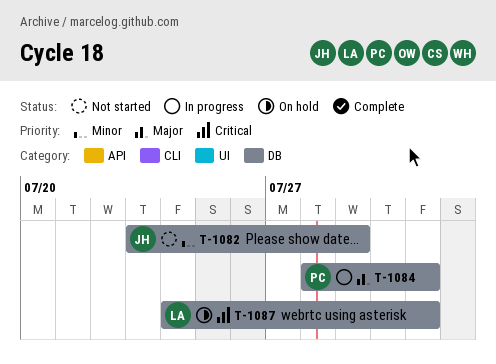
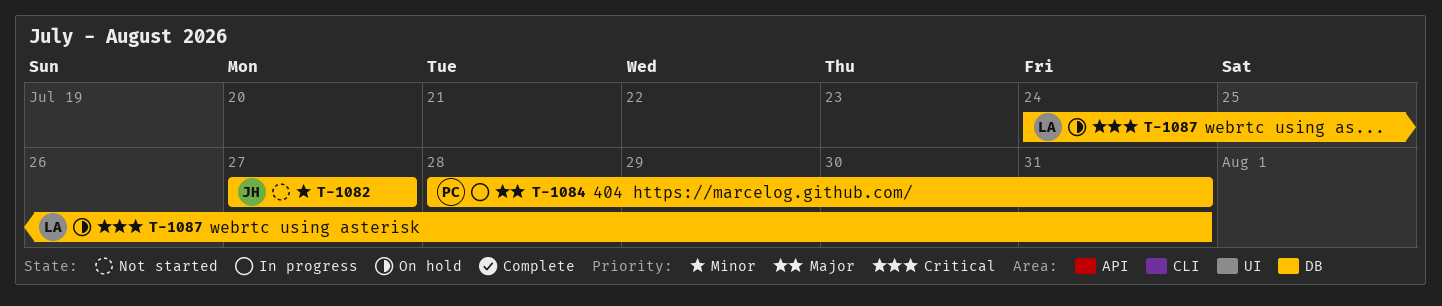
T-1082, start: Jul 23 -> Jul 27
T-1082, due: Jul 29 -> Jul 27

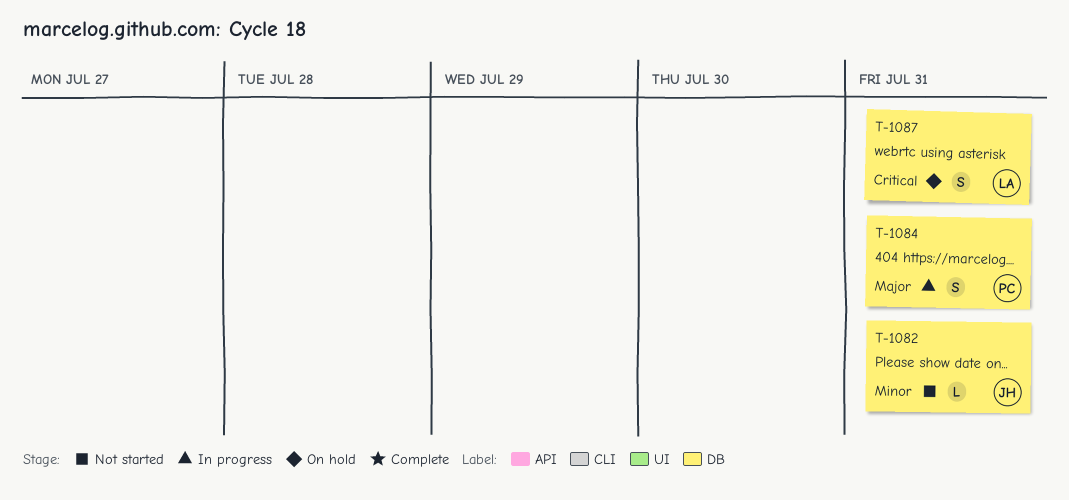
T-1082, due: Jul 27 -> Jul 31

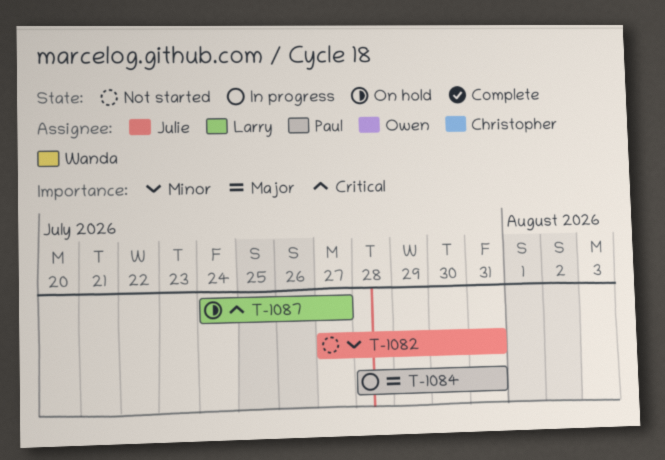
T-1087, due: Jul 31 -> Jul 27

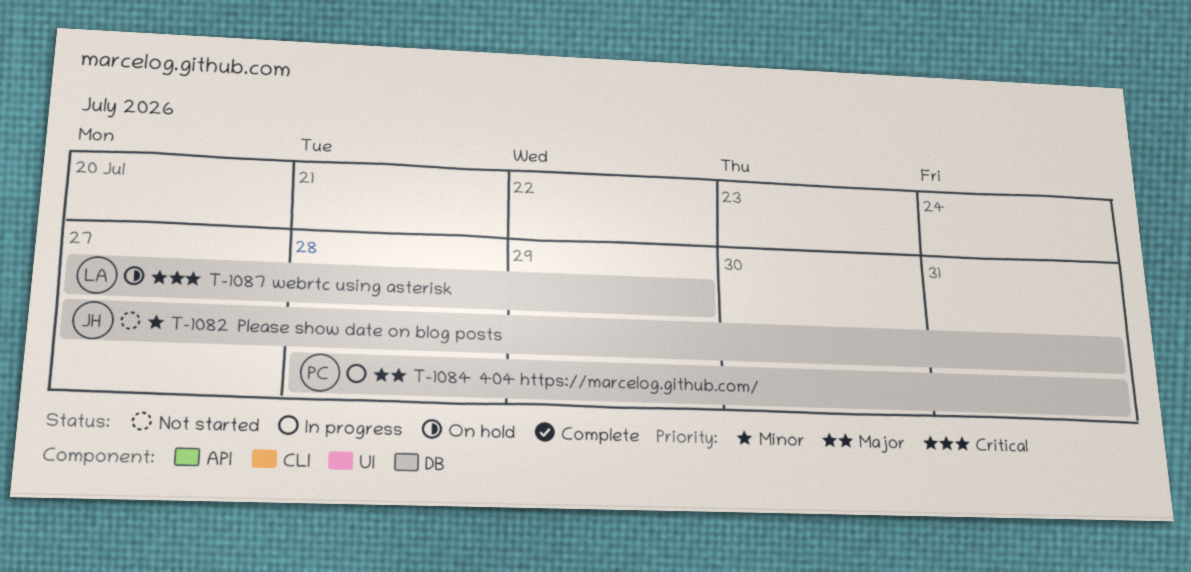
T-1087, start: Jul 24 -> Jul 27
T-1087, due: Jul 27 -> Jul 29

